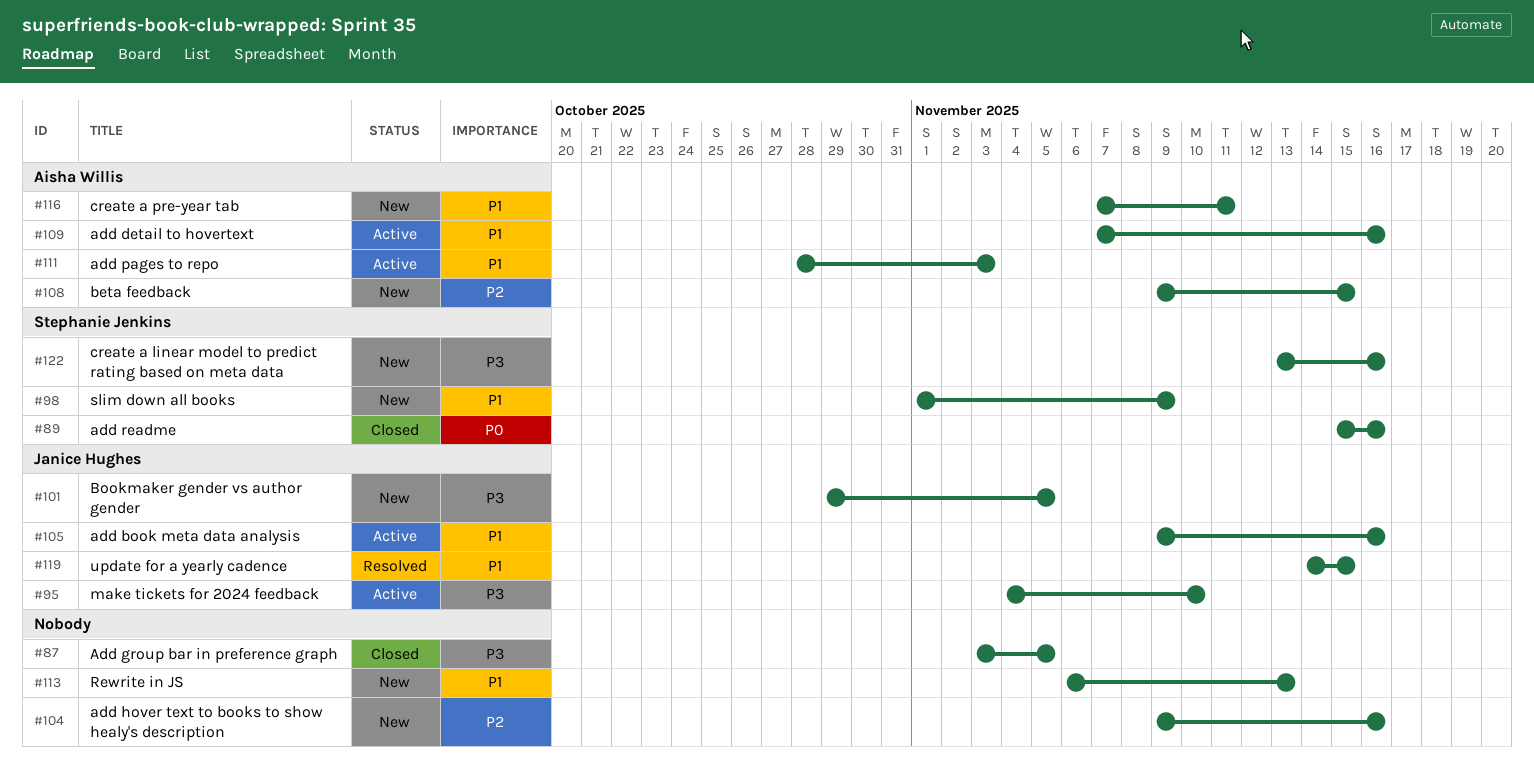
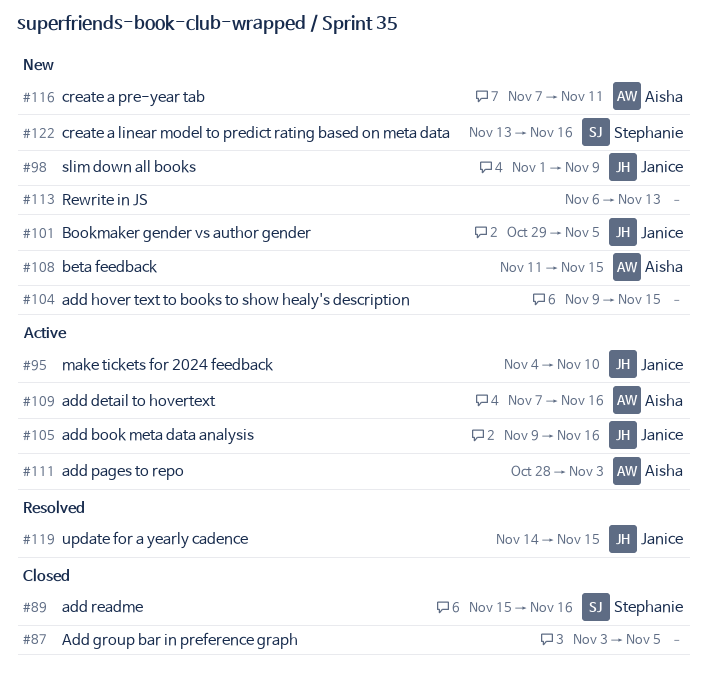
#98, owner: Stephanie Jenkins -> Janice Hughes
#104, due: Nov 16 -> Nov 15
#108, start: Nov 9 -> Nov 11

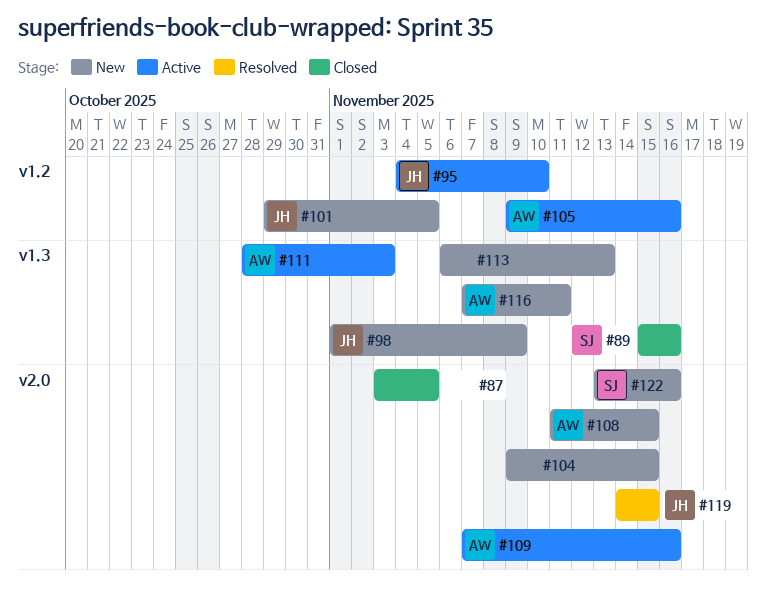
#105, owner: Janice -> Aisha

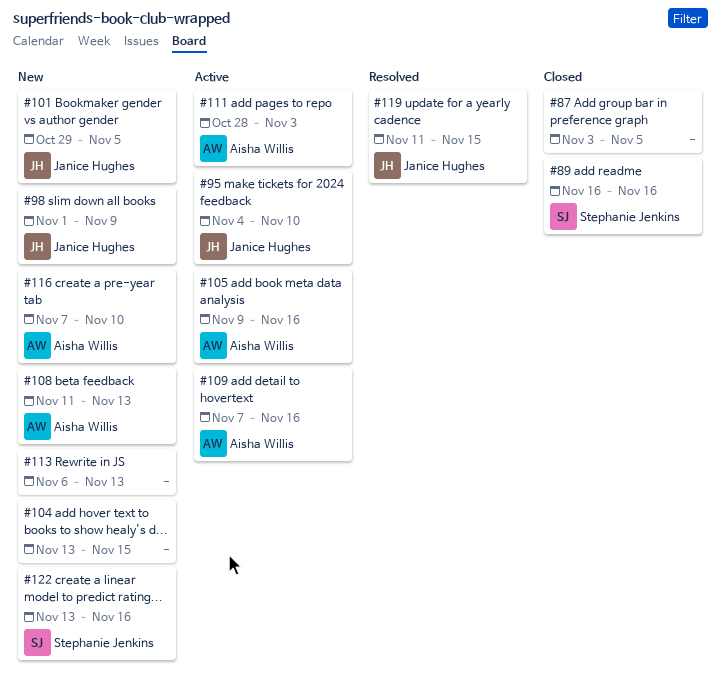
#89, start: Nov 15 -> Nov 16
#104, start: Nov 9 -> Nov 13
#108, due: Nov 15 -> Nov 13
#116, due: Nov 11 -> Nov 10
#119, start: Nov 14 -> Nov 11

